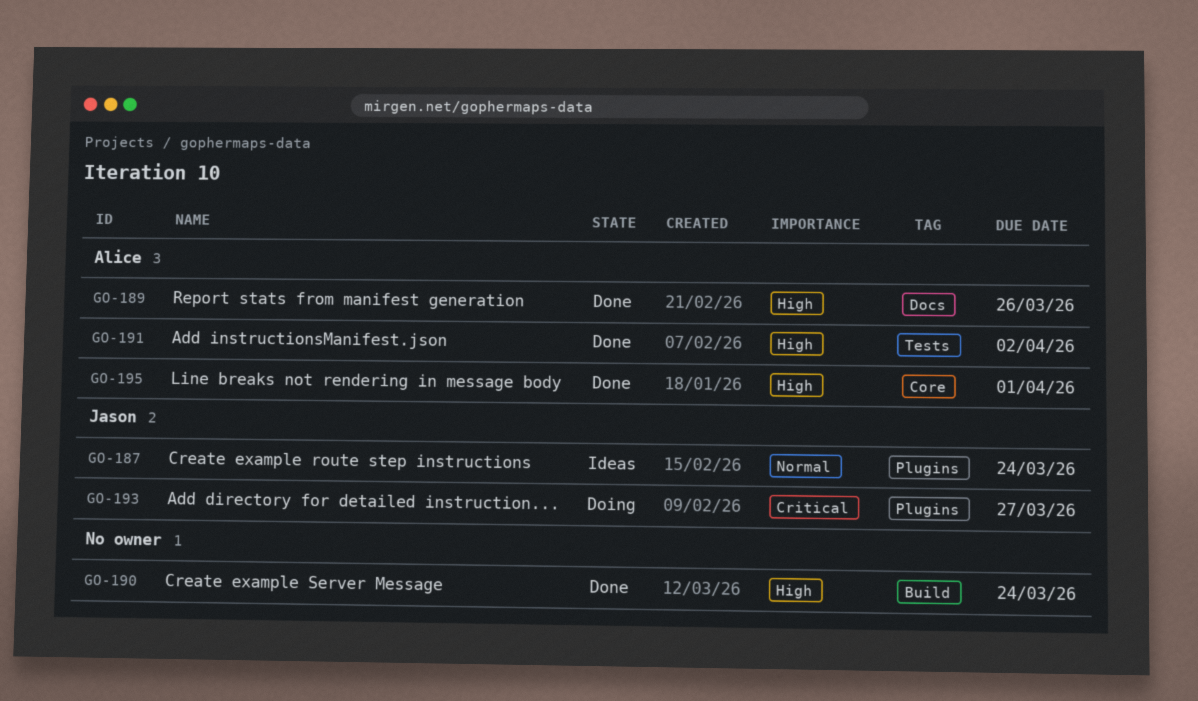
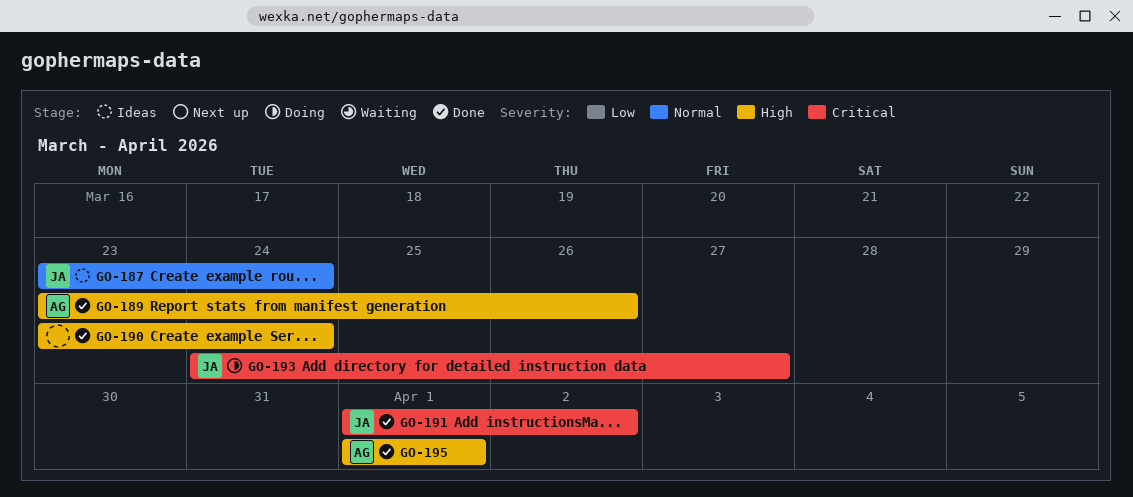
GO-191, owner: Alice -> Jason
GO-191, priority: High -> Critical

